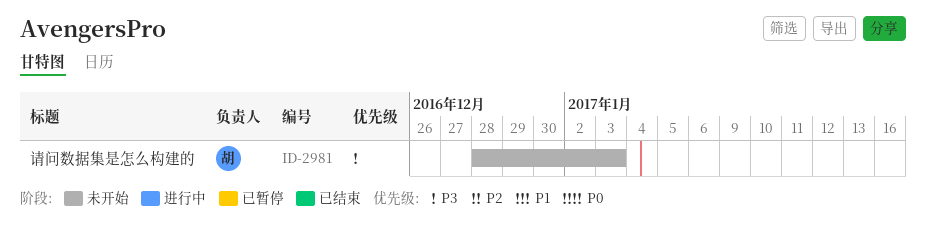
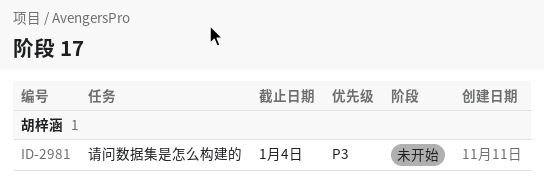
ID-2981, due: Jan 3 -> Jan 4

